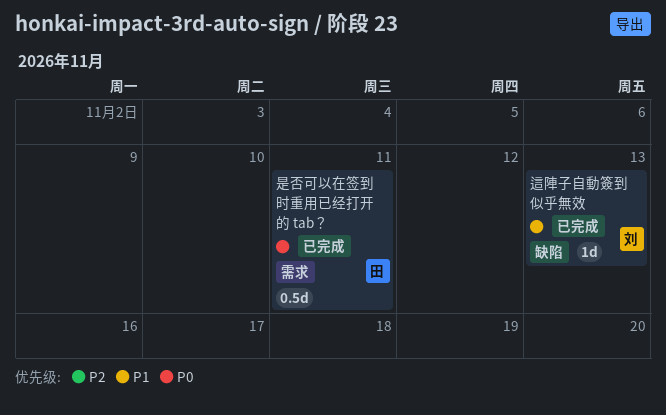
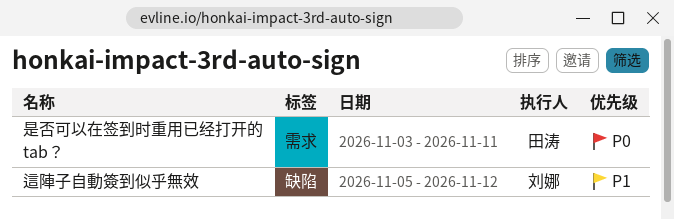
這陣子自動簽到似乎無效, due: Nov 13 -> Nov 12

